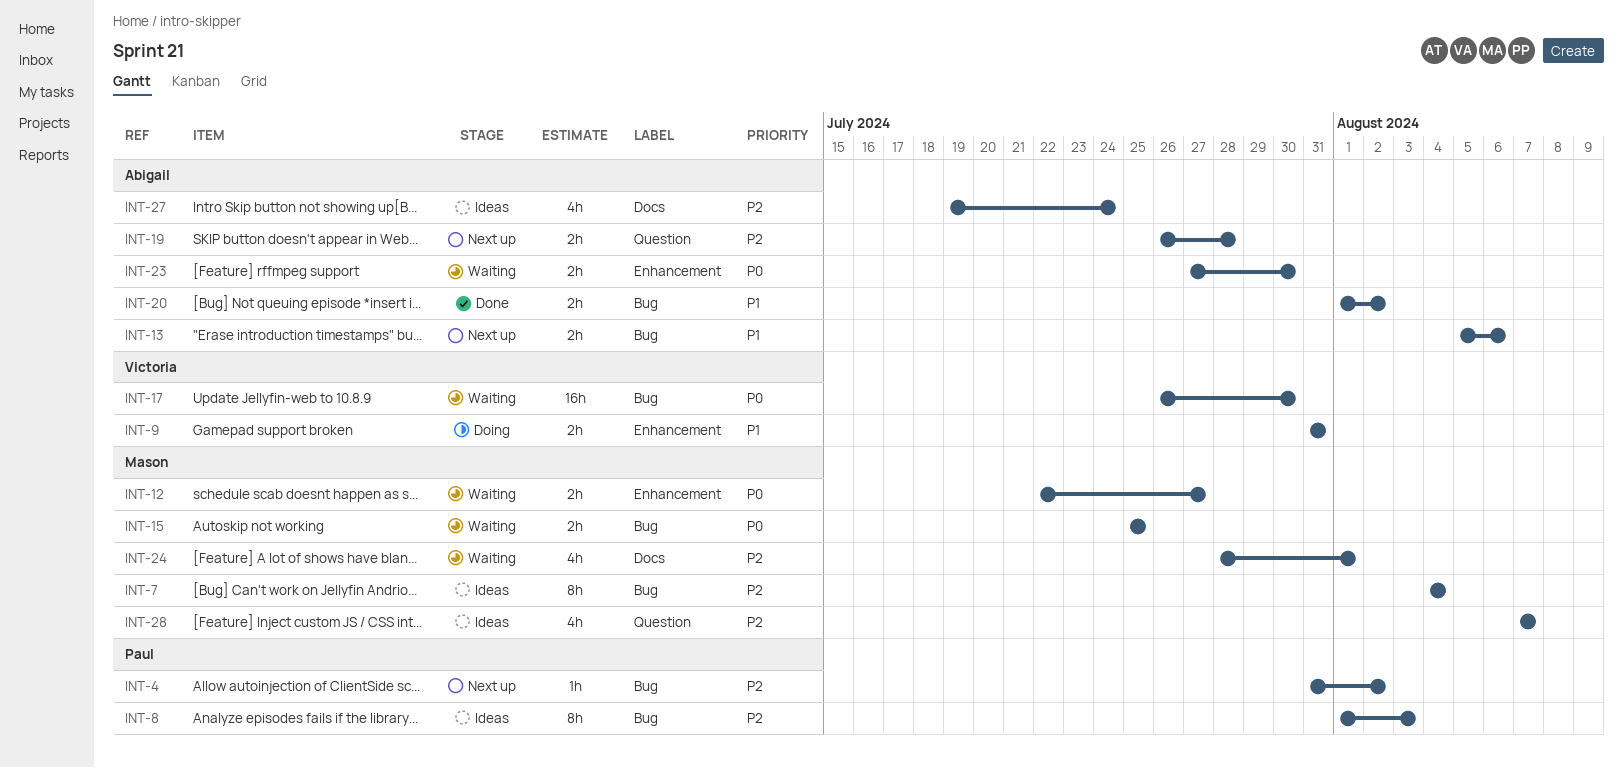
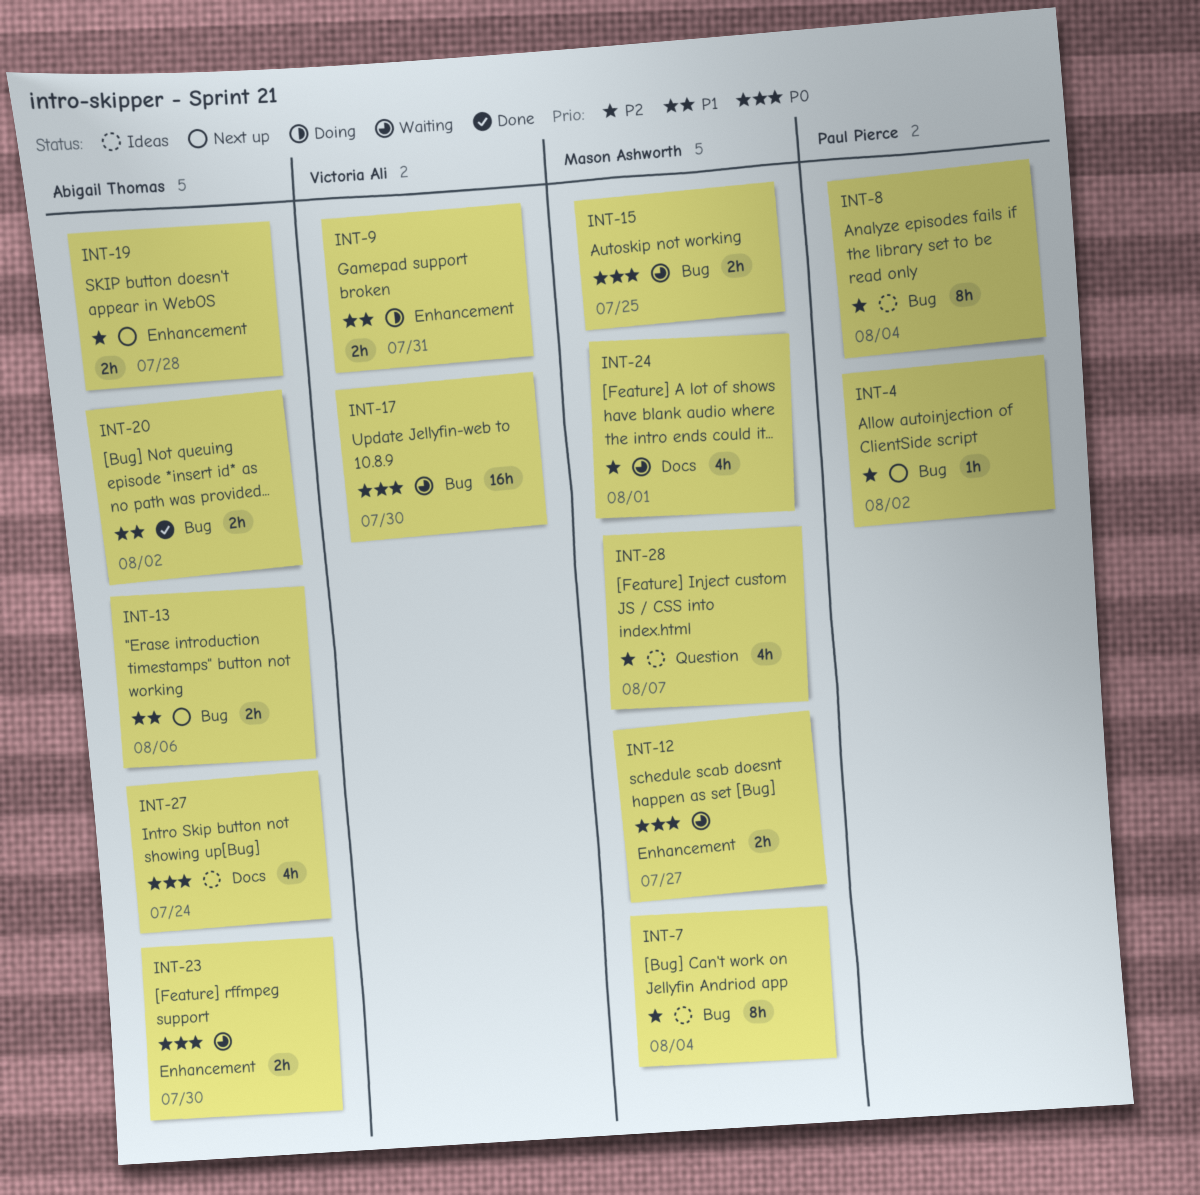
INT-8, due: Aug 3 -> Aug 4
INT-19, label: Question -> Enhancement
INT-27, priority: P2 -> P0

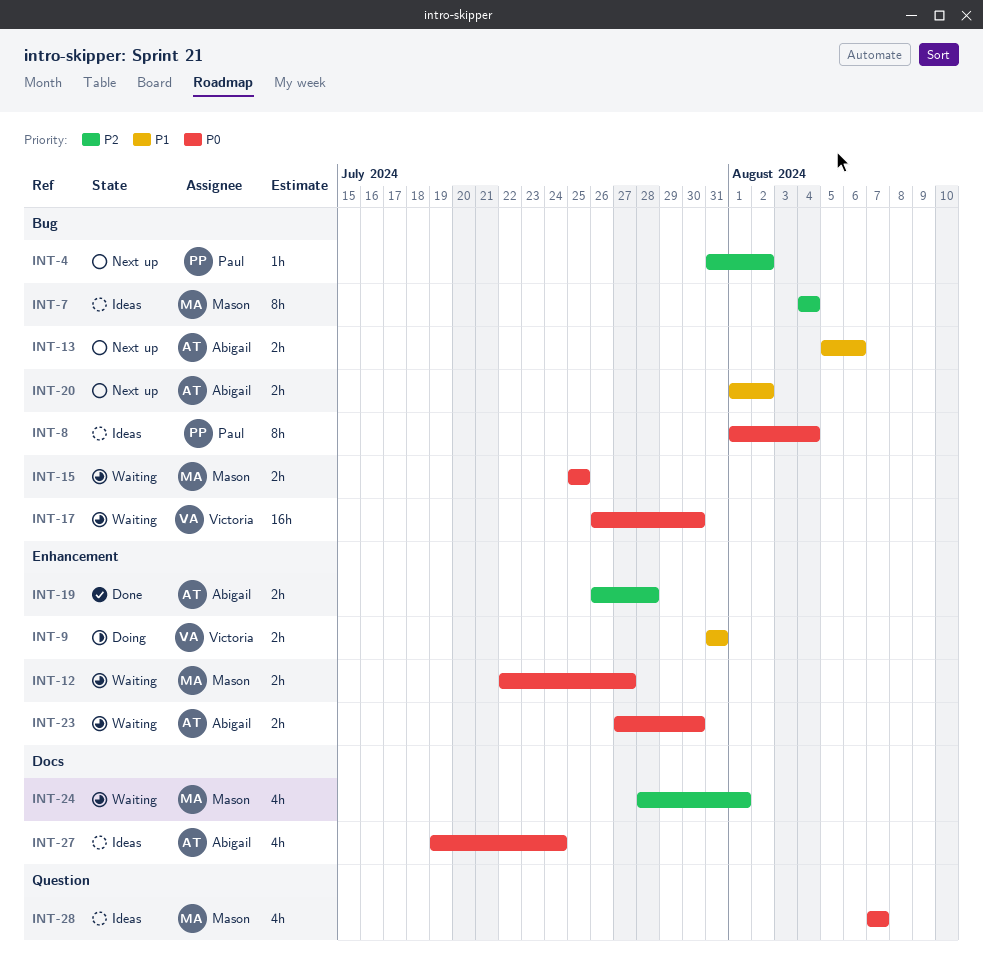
INT-8, priority: P2 -> P0
INT-19, status: Next up -> Done
INT-20, status: Done -> Next up
INT-28, priority: P2 -> P0

